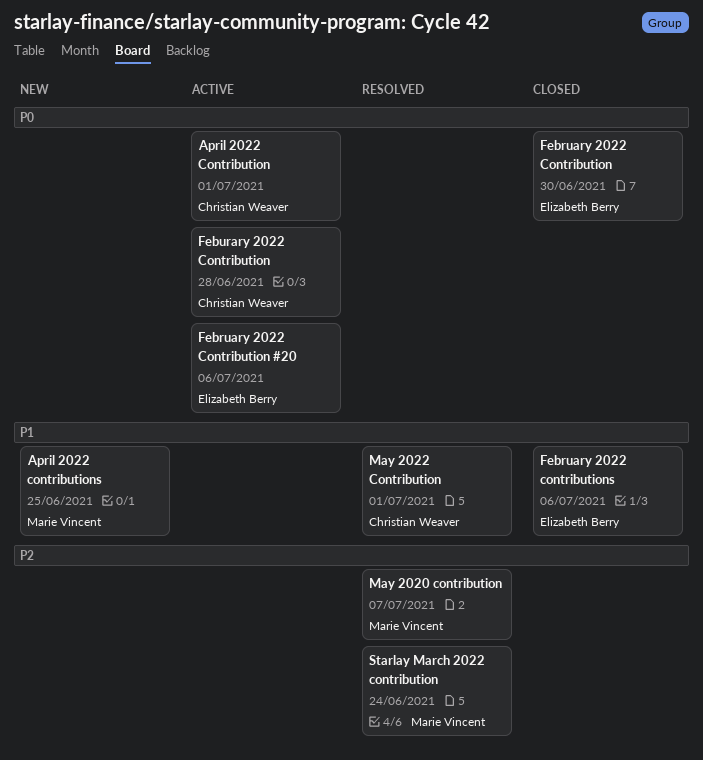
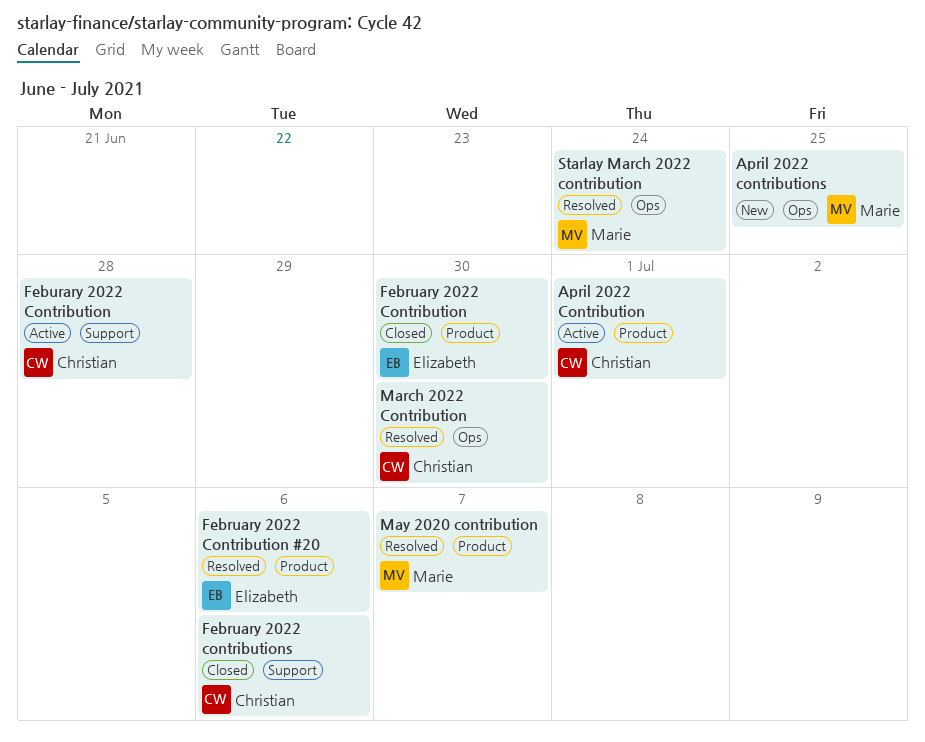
February 2022 Contribution #20, status: Active -> Resolved
February 2022 contributions, owner: Elizabeth Berry -> Christian Weaver
March 2022 Contribution: none -> present
May 2022 Contribution: present -> none

